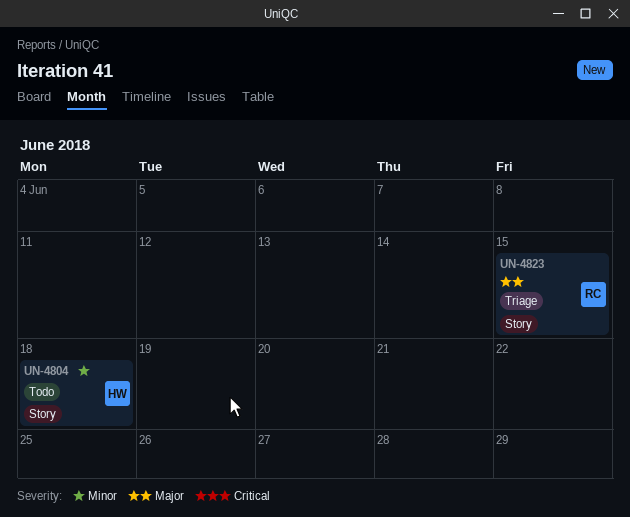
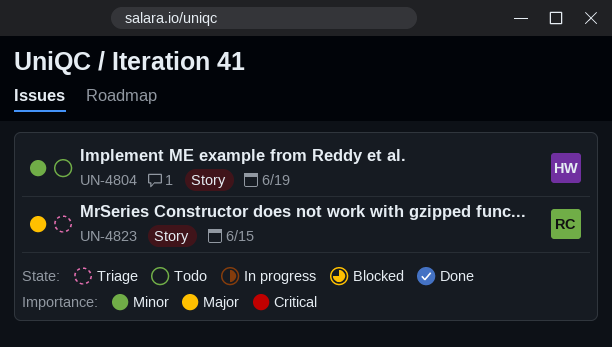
UN-4804, due: Jun 18 -> Jun 19

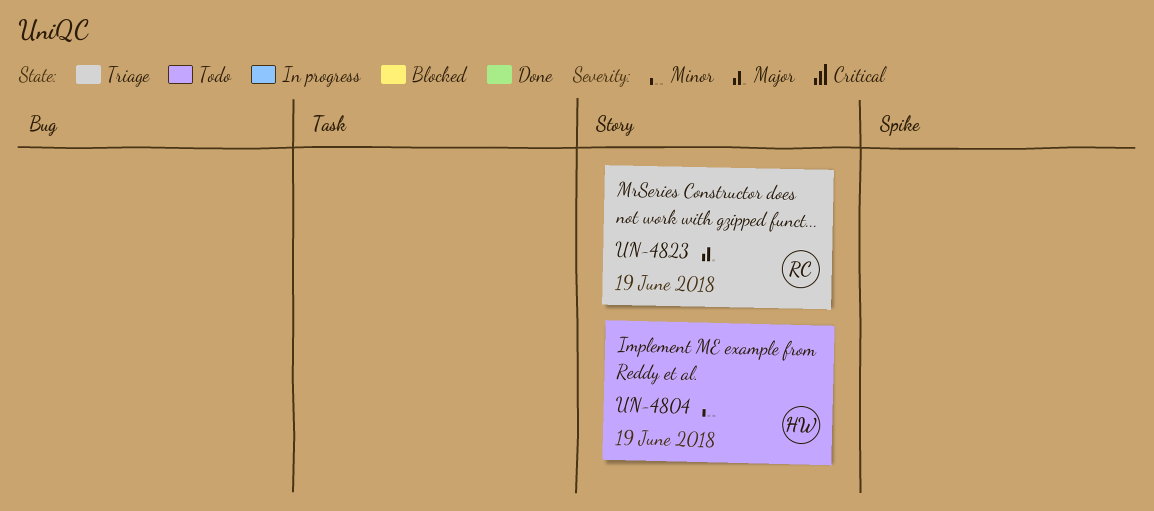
UN-4823, due: Jun 15 -> Jun 19

